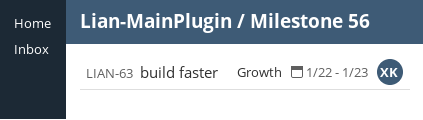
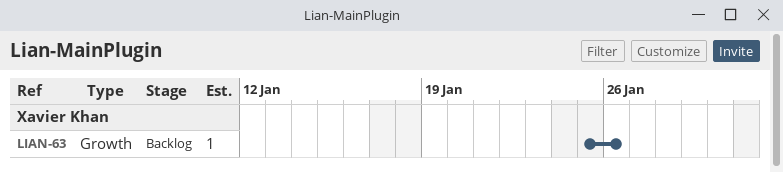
LIAN-63, start: Jan 22 -> Jan 25
LIAN-63, due: Jan 23 -> Jan 26

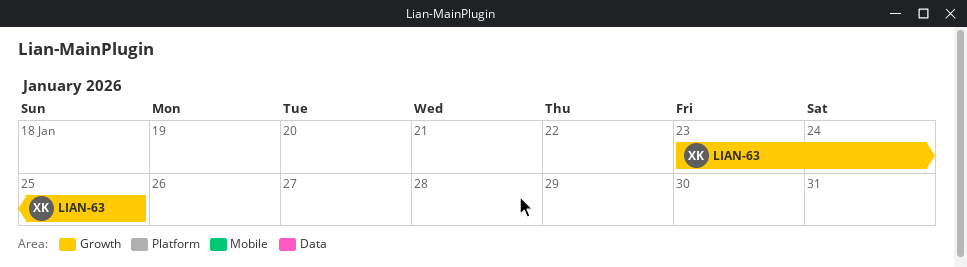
LIAN-63, start: Jan 25 -> Jan 23
LIAN-63, due: Jan 26 -> Jan 25

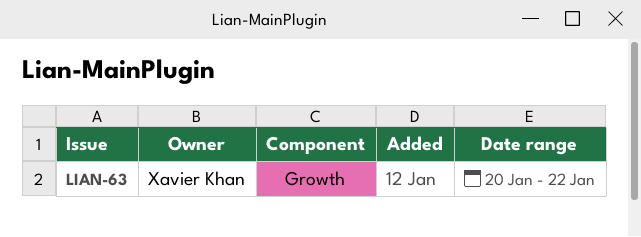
LIAN-63, start: Jan 23 -> Jan 20
LIAN-63, due: Jan 25 -> Jan 22

